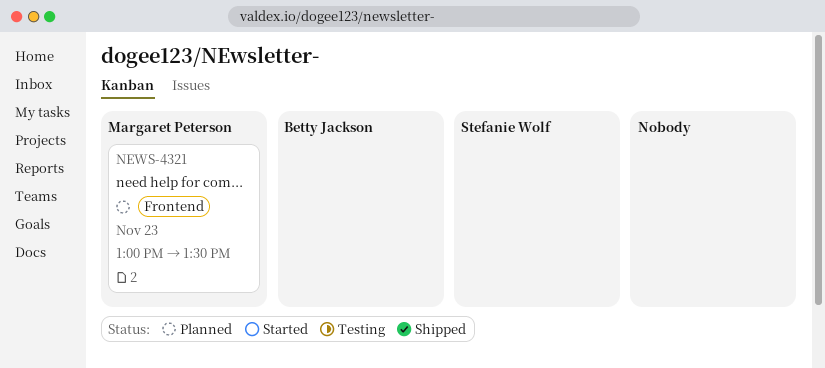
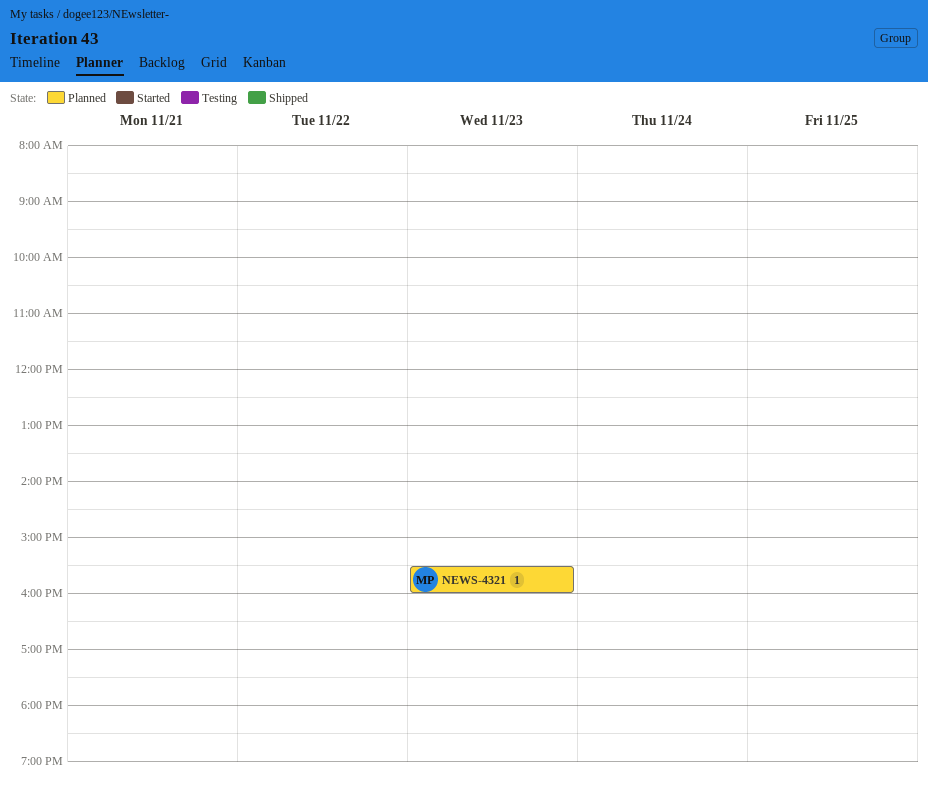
NEWS-4321, begins: 13:00 -> 15:30
NEWS-4321, ends: 13:30 -> 16:00

